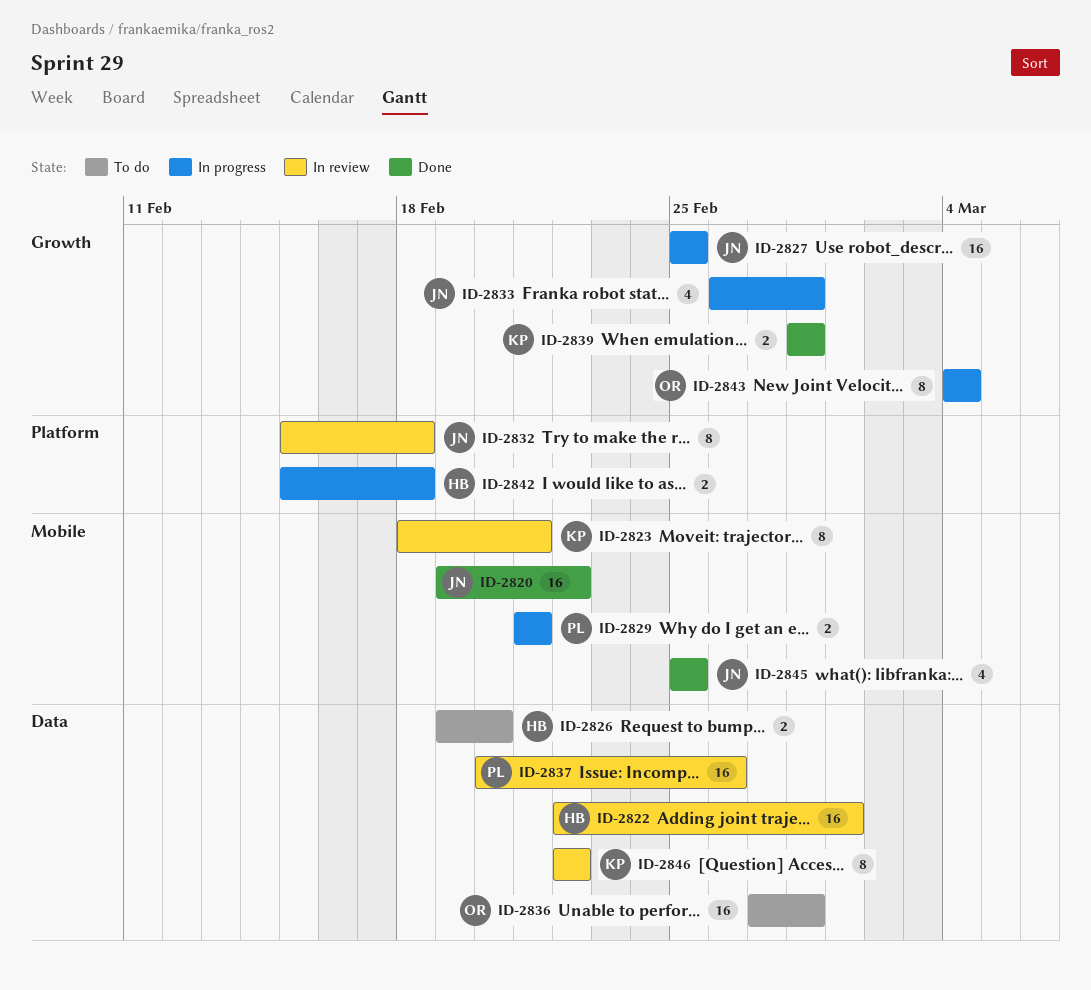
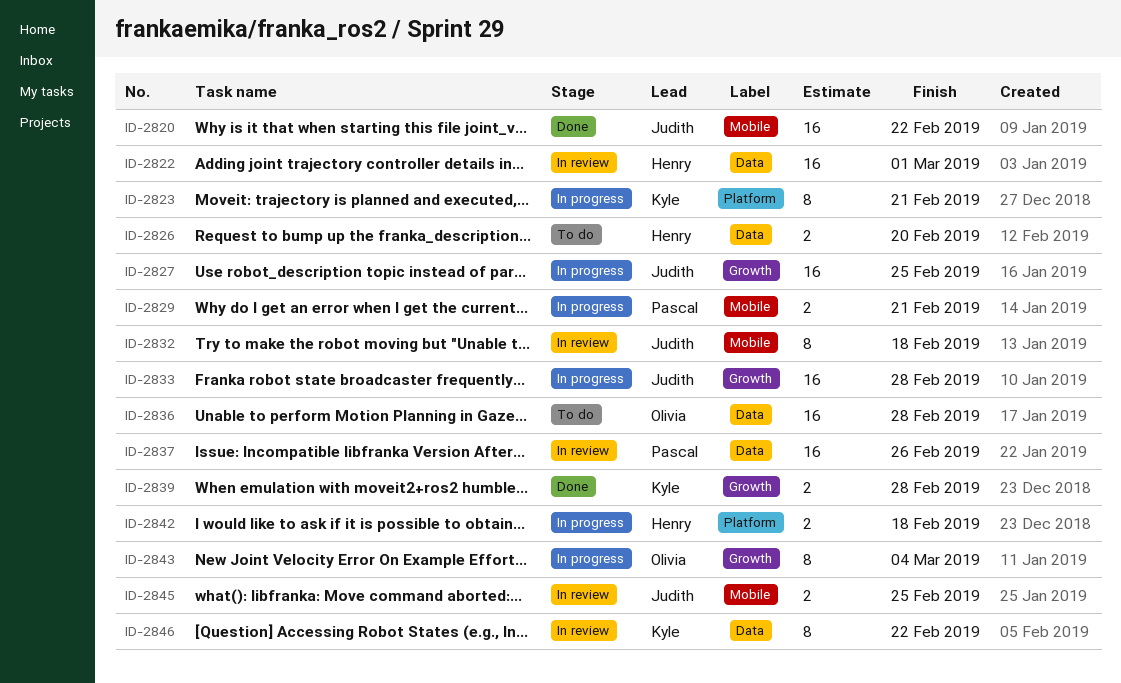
ID-2823, status: In review -> In progress
ID-2823, label: Mobile -> Platform
ID-2832, label: Platform -> Mobile
ID-2833, estimate: 4 -> 16
ID-2845, status: Done -> In review
ID-2845, estimate: 4 -> 2

